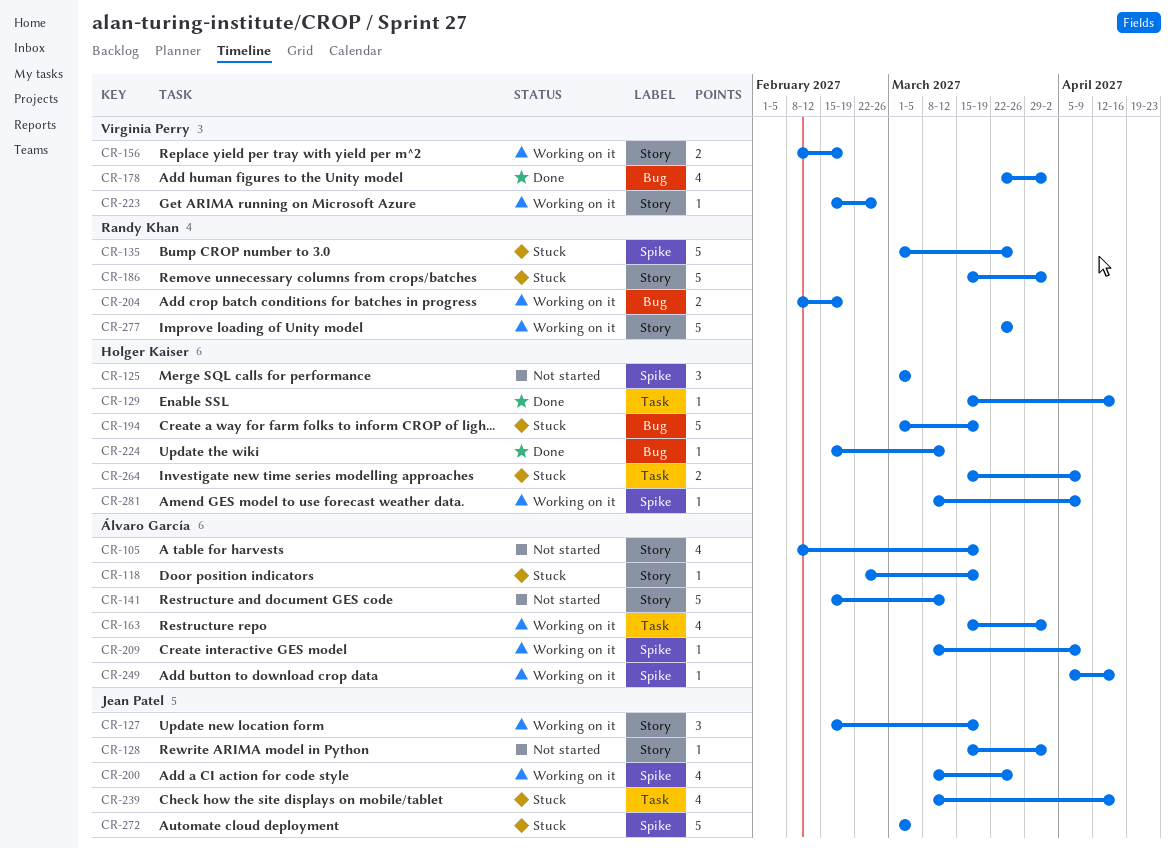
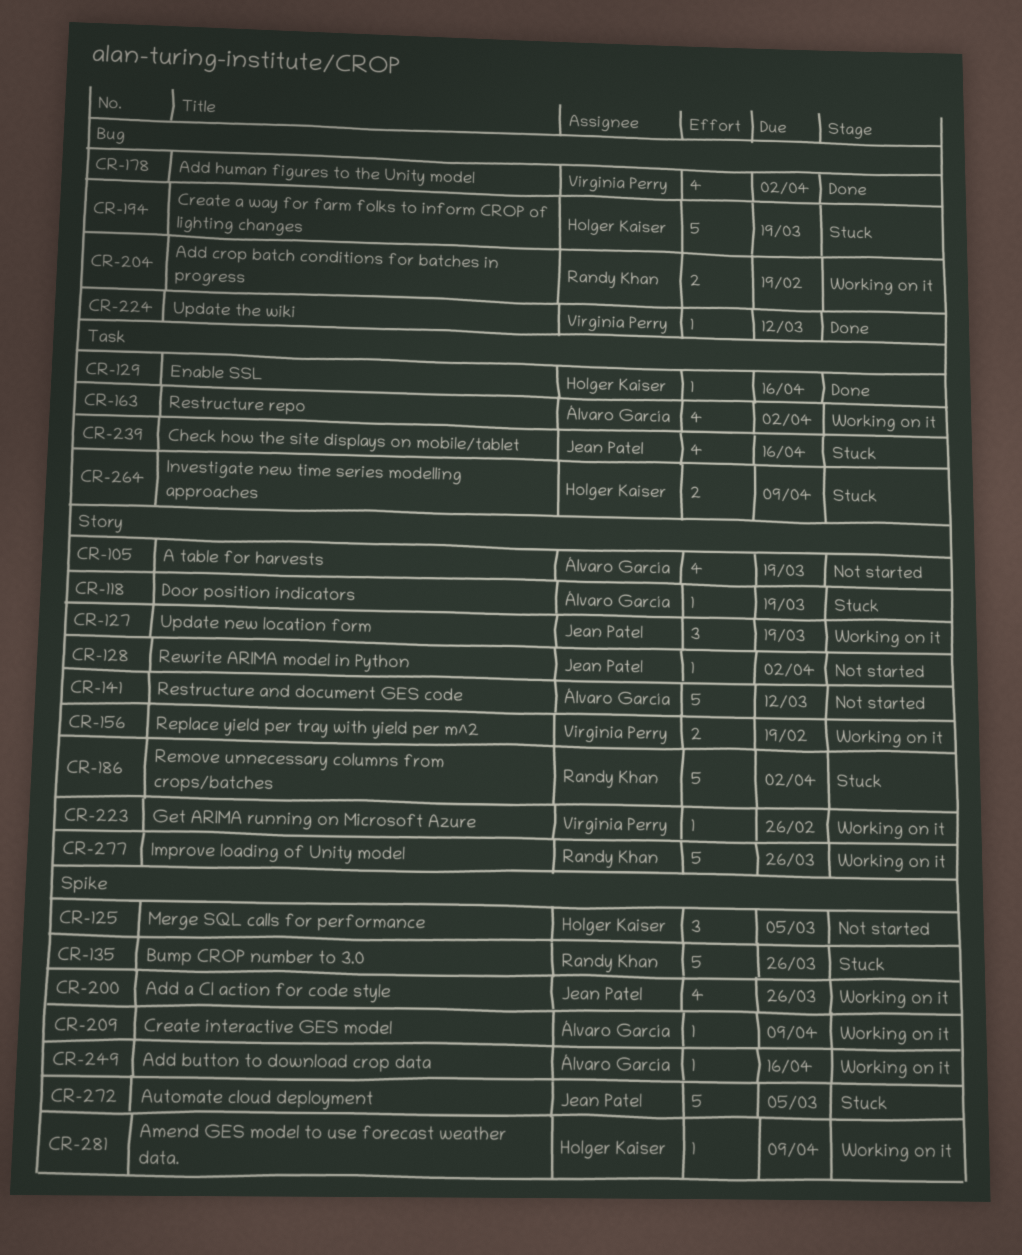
CR-224, owner: Holger Kaiser -> Virginia Perry

